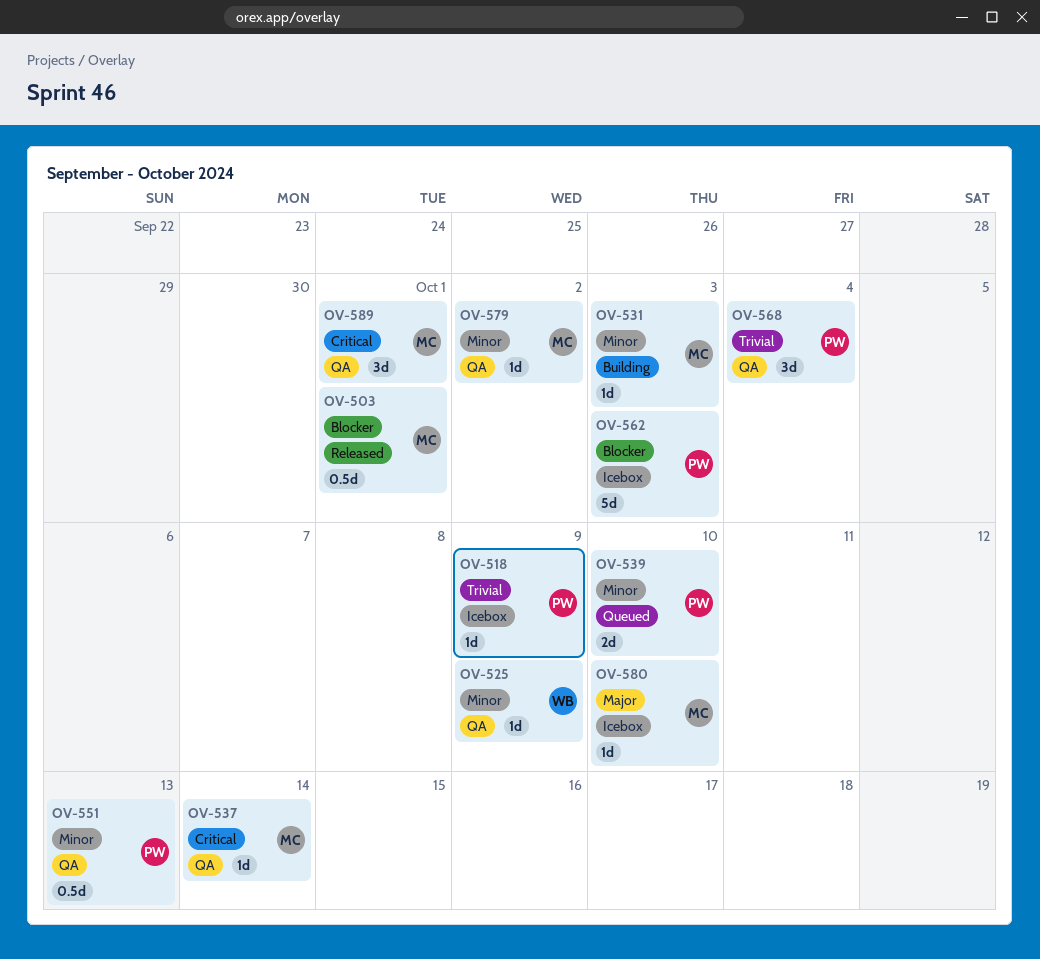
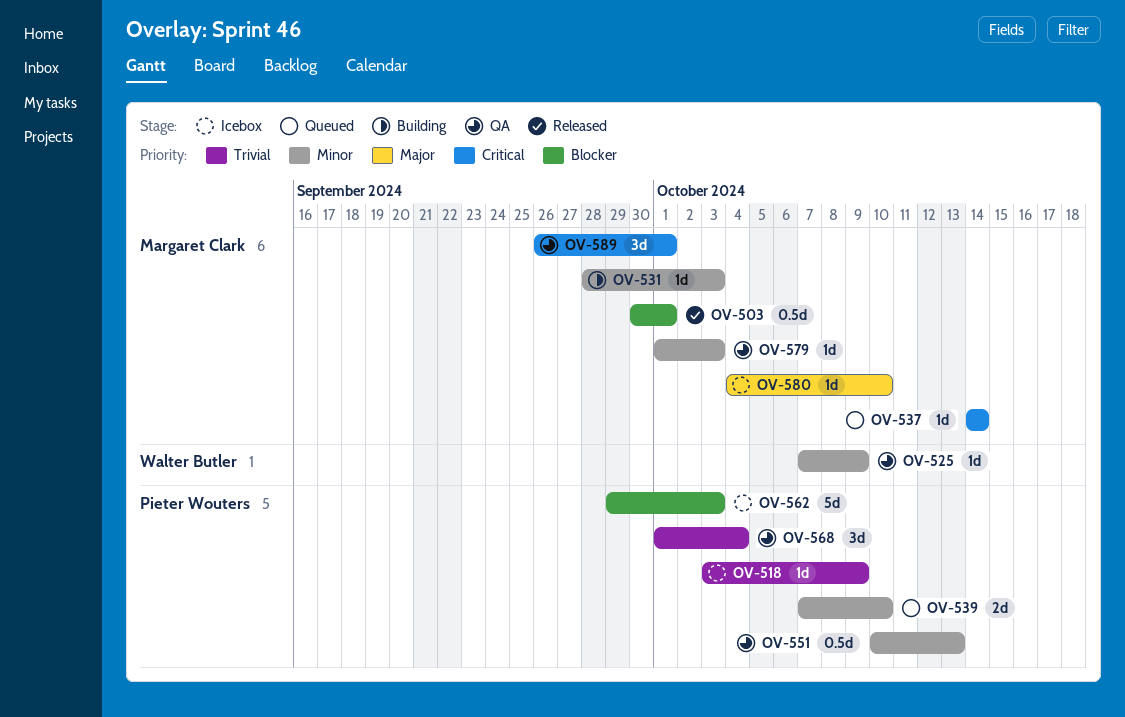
OV-537, status: QA -> Queued
OV-579, due: Oct 2 -> Oct 3

